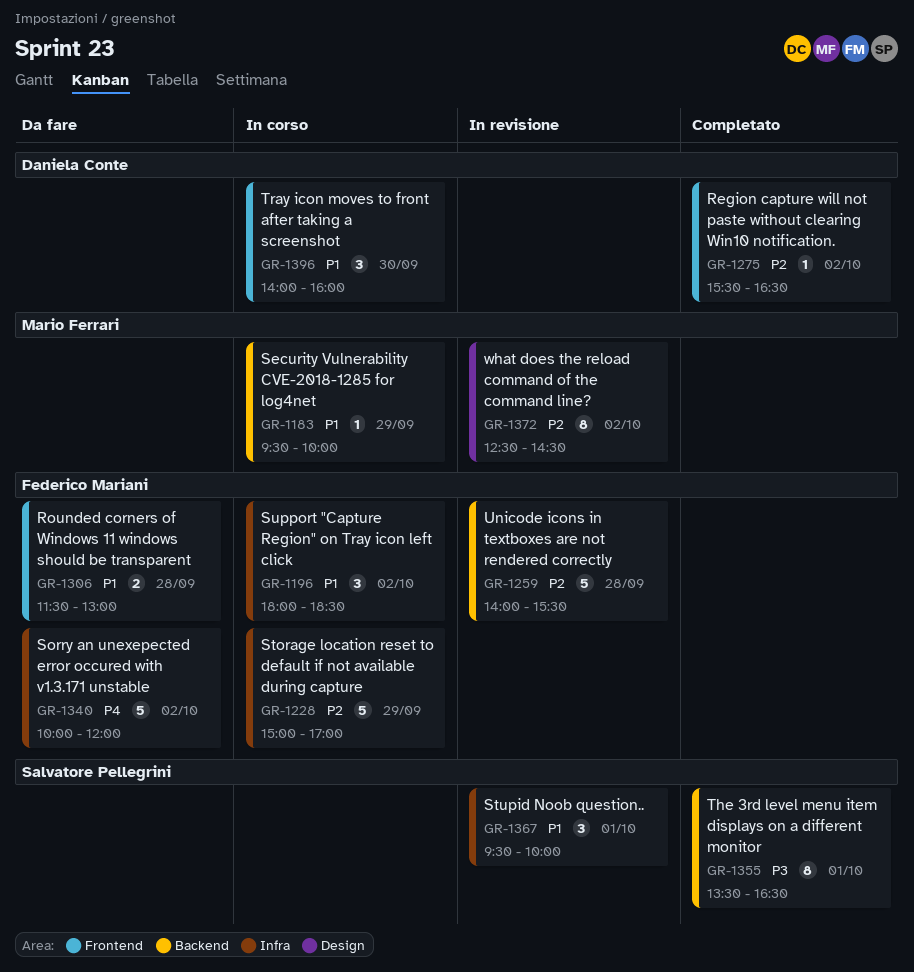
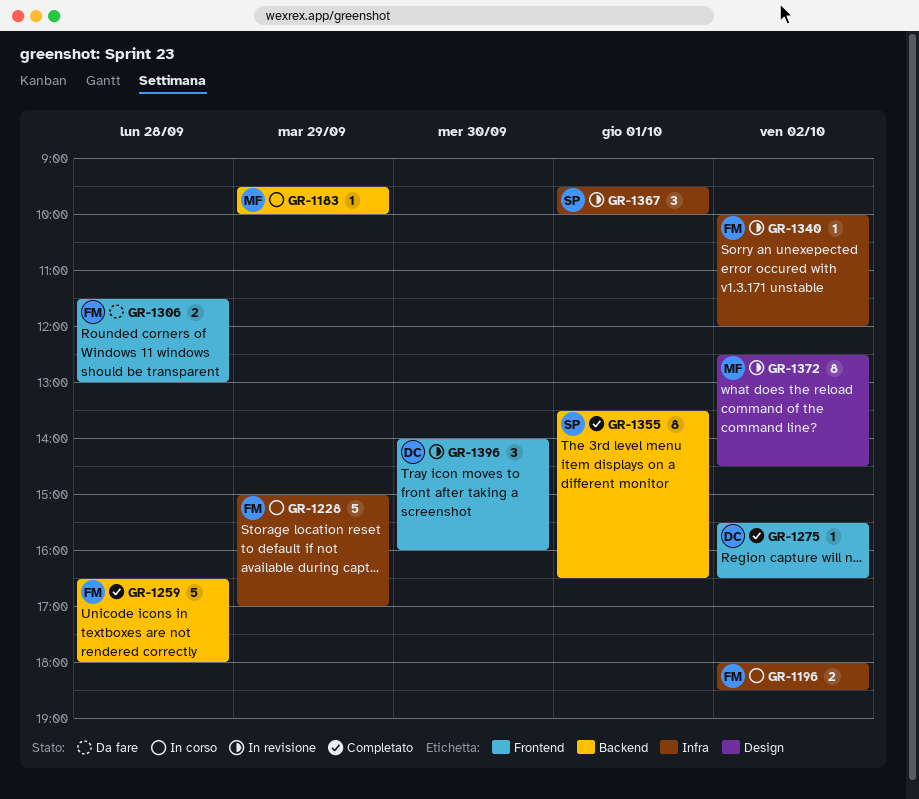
GR-1196, estimate: 3 -> 2
GR-1259, status: In revisione -> Completato
GR-1259, begins: 14:00 -> 16:30
GR-1259, ends: 15:30 -> 18:00
GR-1340, status: Da fare -> In revisione
GR-1340, estimate: 5 -> 1
GR-1396, status: In corso -> In revisione

